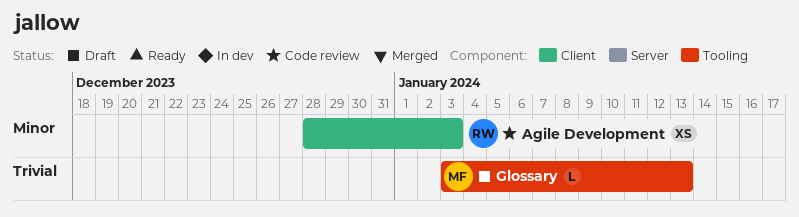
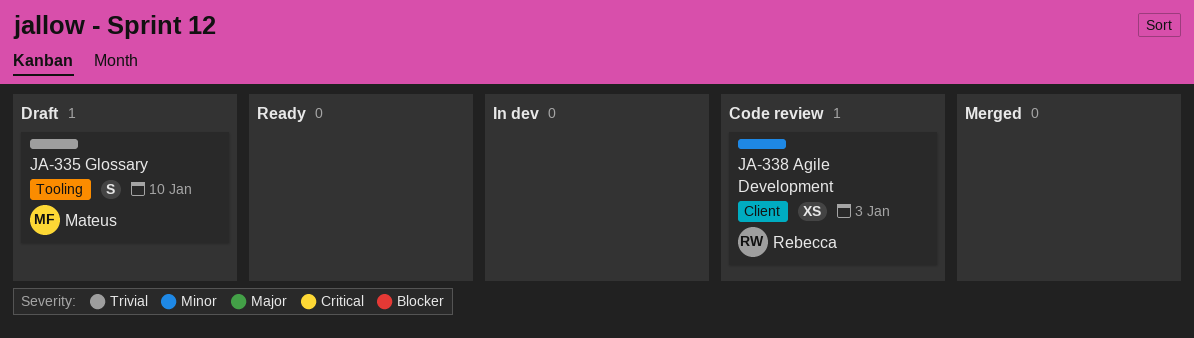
Glossary, estimate: L -> S
Glossary, due: Jan 13 -> Jan 10

